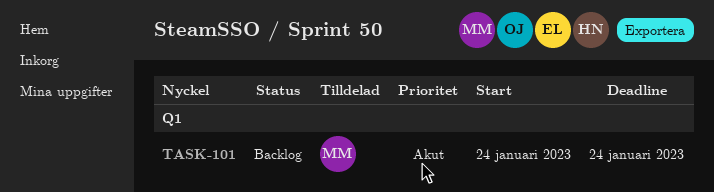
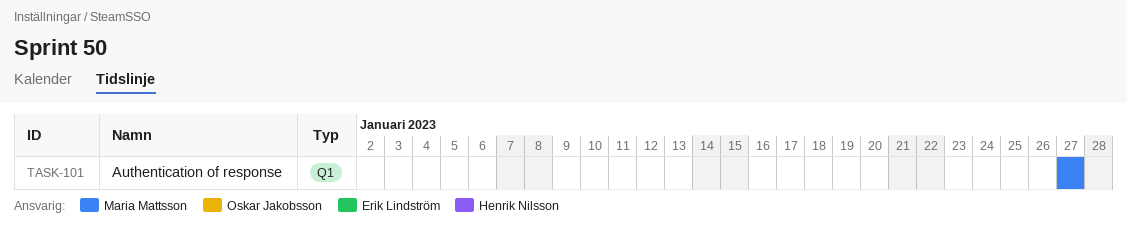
TASK-101, start: Jan 24 -> Jan 27
TASK-101, due: Jan 24 -> Jan 27

